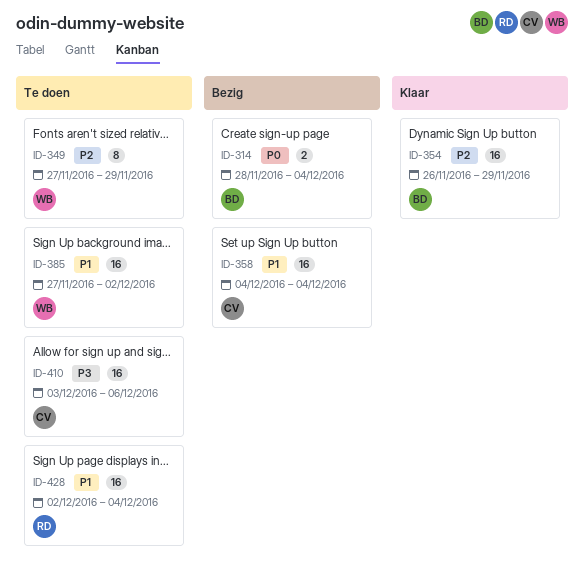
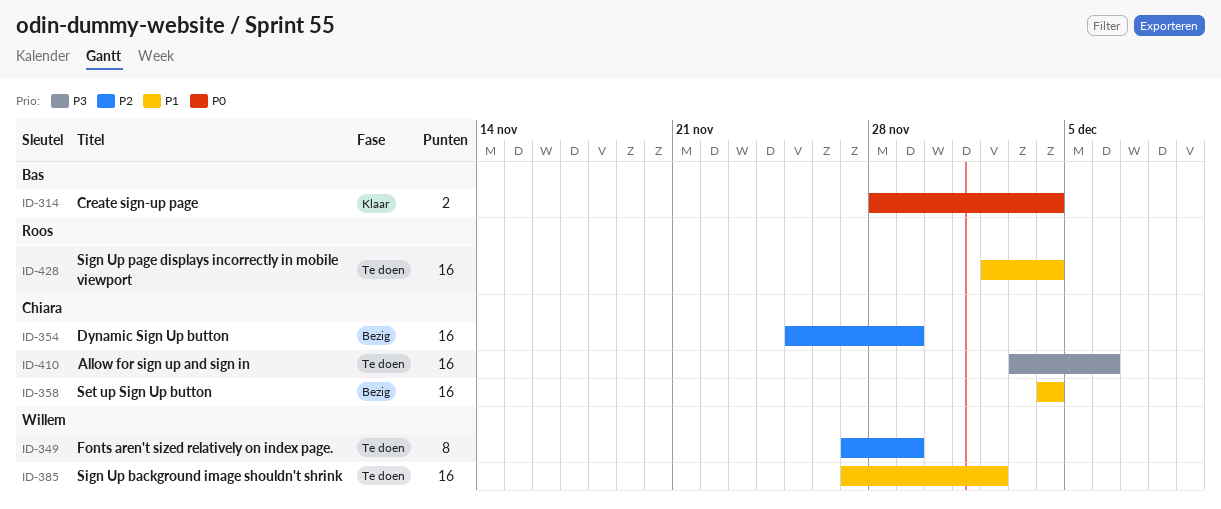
ID-314, status: Bezig -> Klaar
ID-354, status: Klaar -> Bezig
ID-354, owner: Bas -> Chiara
ID-354, start: Nov 26 -> Nov 25

